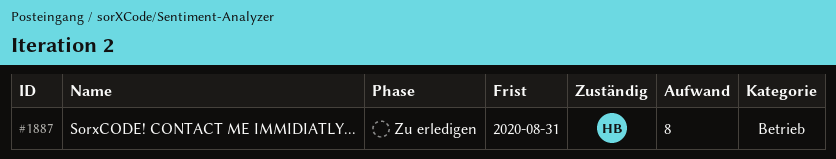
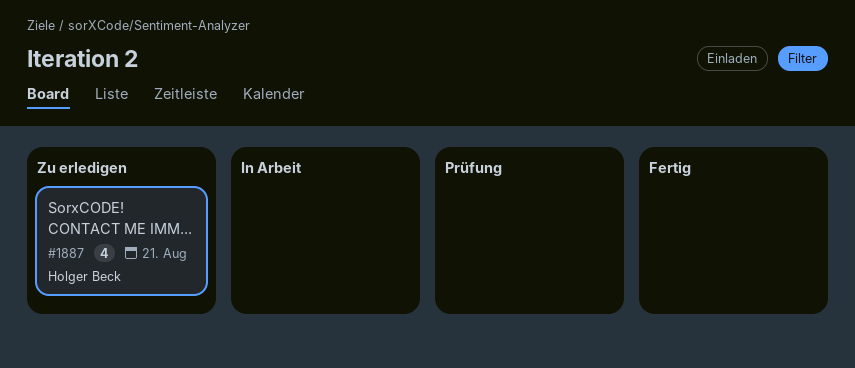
#1887, estimate: 8 -> 4
#1887, due: Aug 31 -> Aug 21

